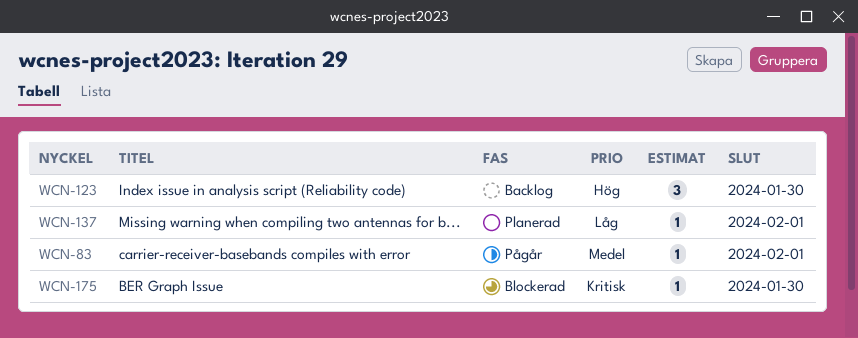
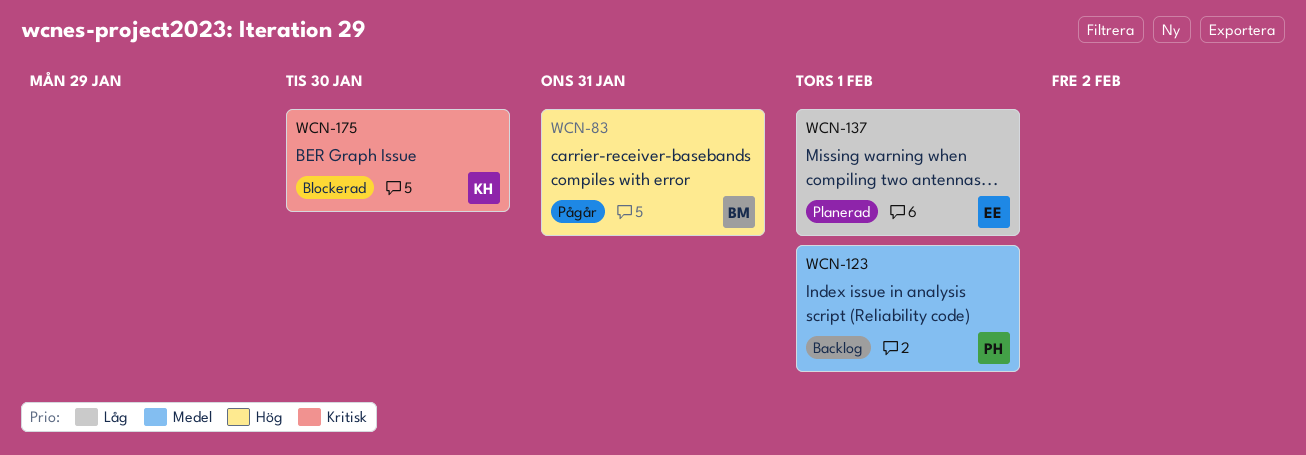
WCN-83, priority: Medel -> Hög
WCN-83, due: Feb 1 -> Jan 31
WCN-123, priority: Hög -> Medel
WCN-123, due: Jan 30 -> Feb 1

